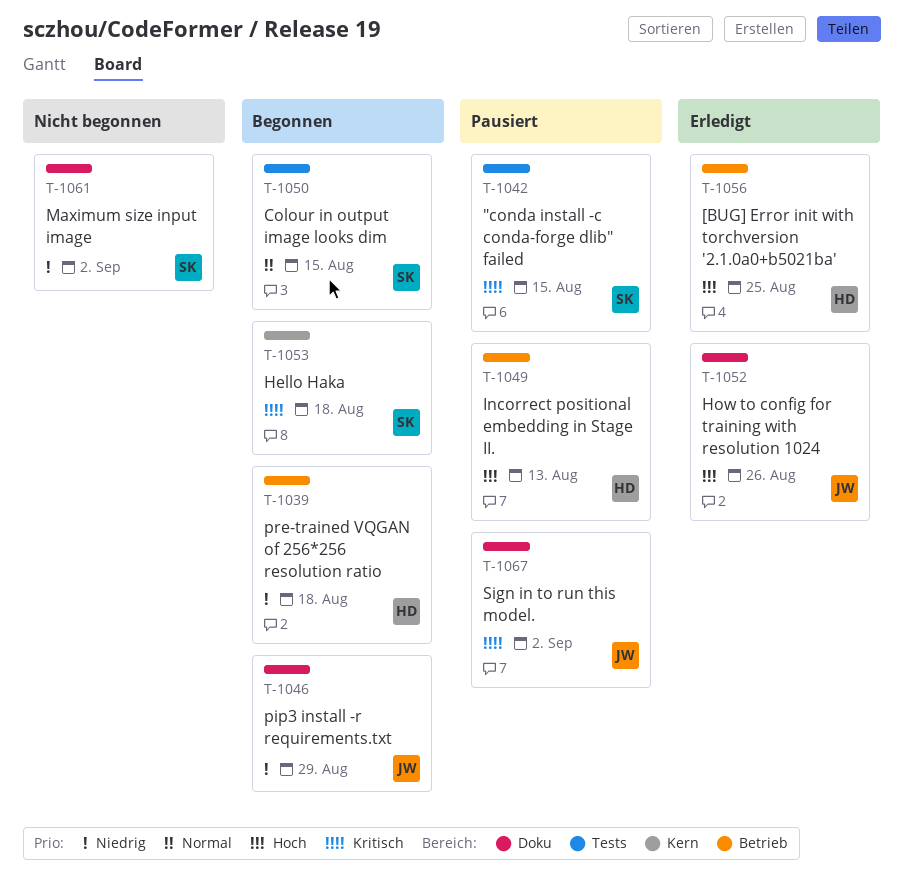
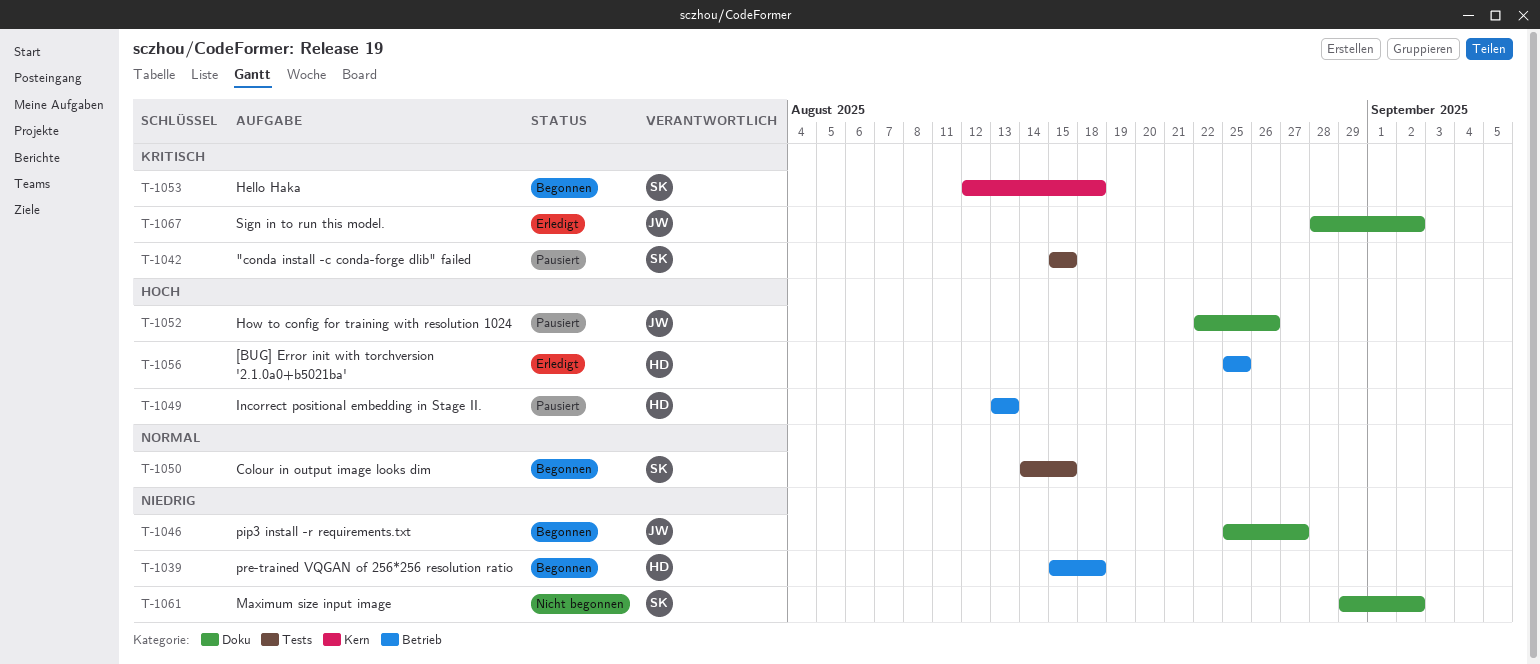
T-1046, due: Aug 29 -> Aug 27
T-1052, status: Erledigt -> Pausiert
T-1067, status: Pausiert -> Erledigt

